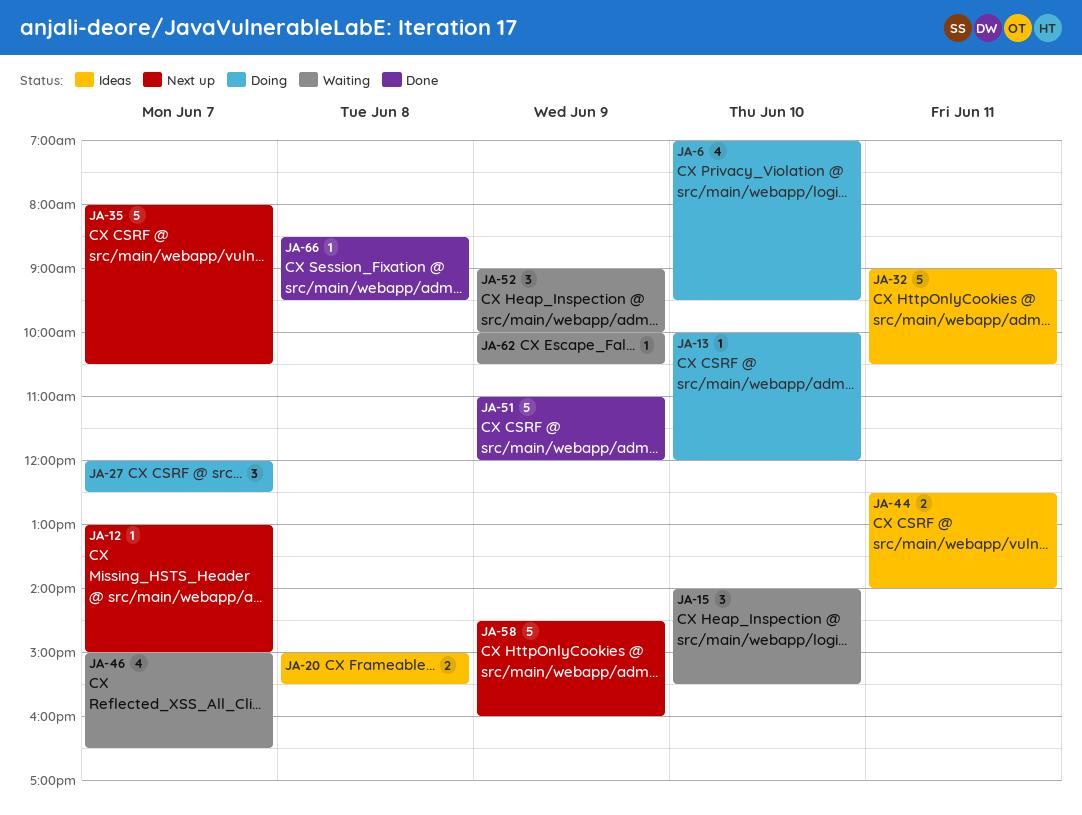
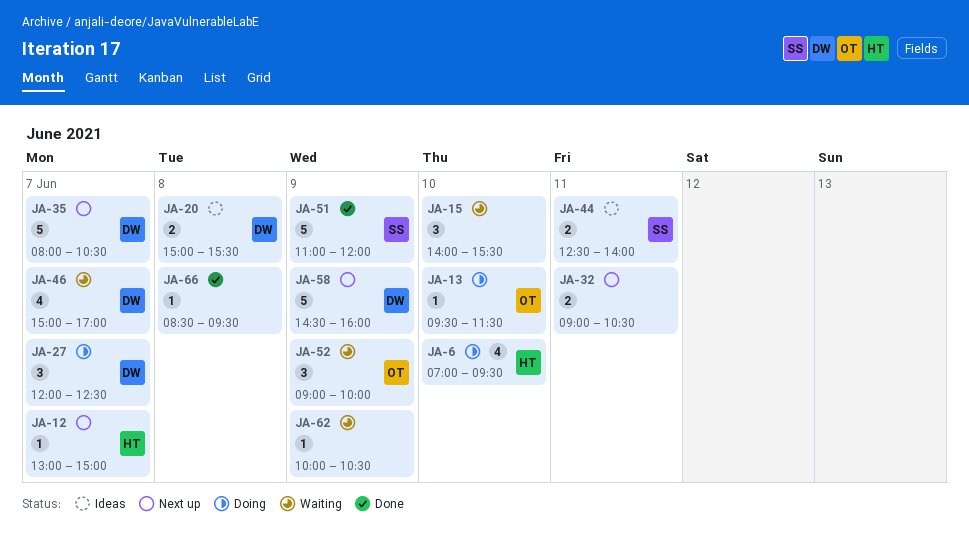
JA-13, begins: 10:00 -> 09:30
JA-13, ends: 12:00 -> 11:30
JA-32, status: Ideas -> Next up
JA-32, estimate: 5 -> 2
JA-46, ends: 16:30 -> 17:00

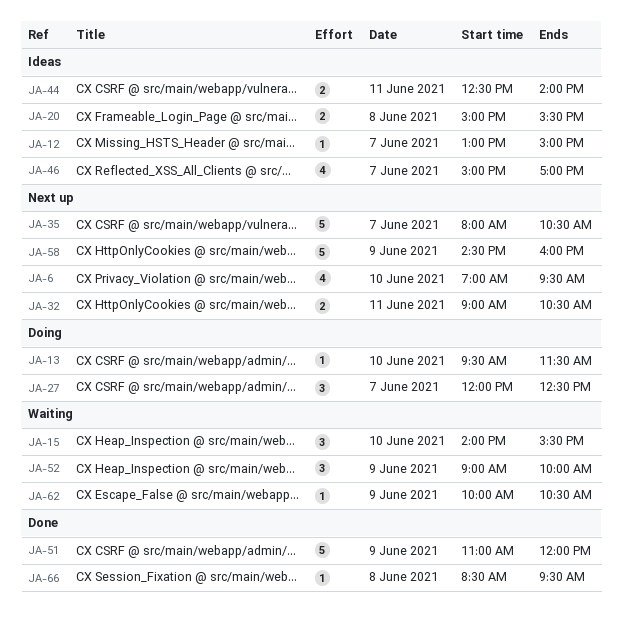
JA-6, status: Doing -> Next up
JA-12, status: Next up -> Ideas
JA-46, status: Waiting -> Ideas

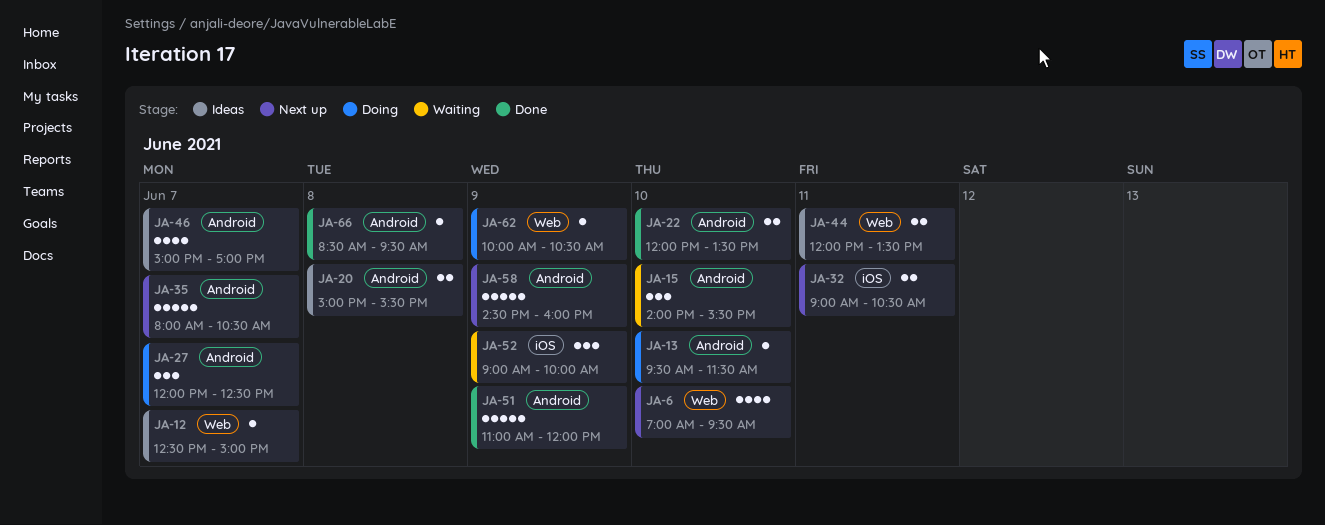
JA-12, begins: 13:00 -> 12:30
JA-22: none -> present
JA-44, begins: 12:30 -> 12:00
JA-44, ends: 14:00 -> 13:30
JA-62, status: Waiting -> Doing

